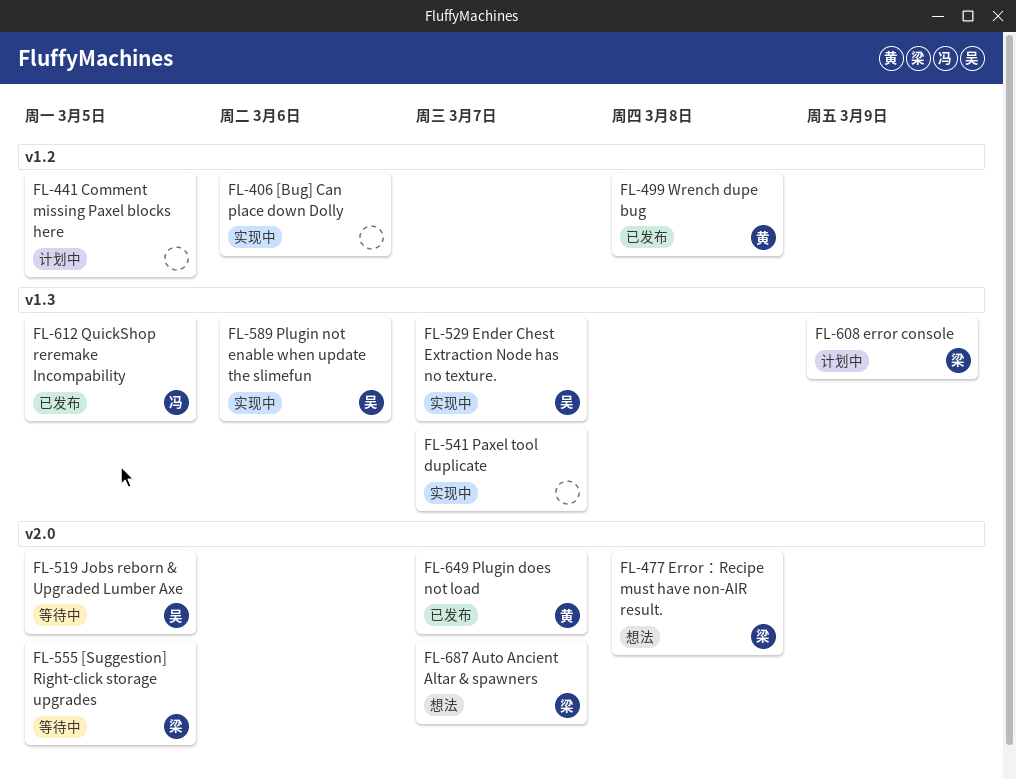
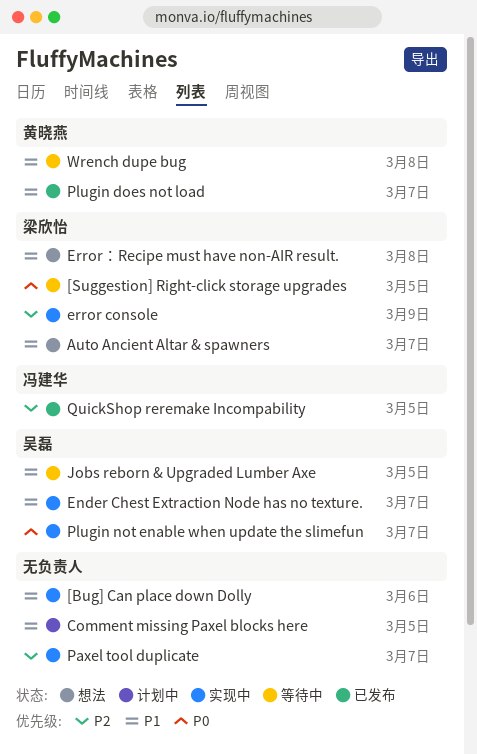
error console, status: 计划中 -> 实现中
Plugin not enable when update the slimefun, due: Mar 6 -> Mar 7
Wrench dupe bug, status: 已发布 -> 等待中

